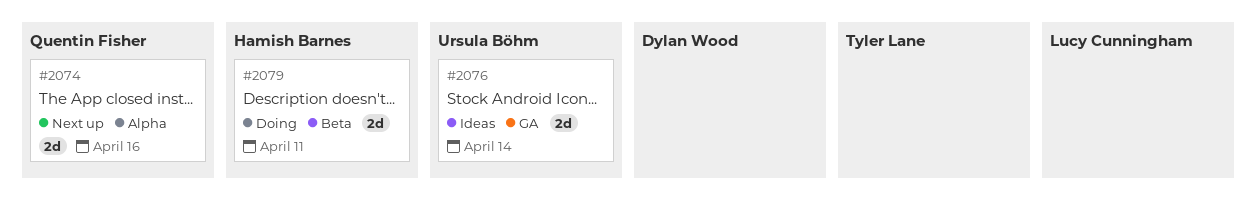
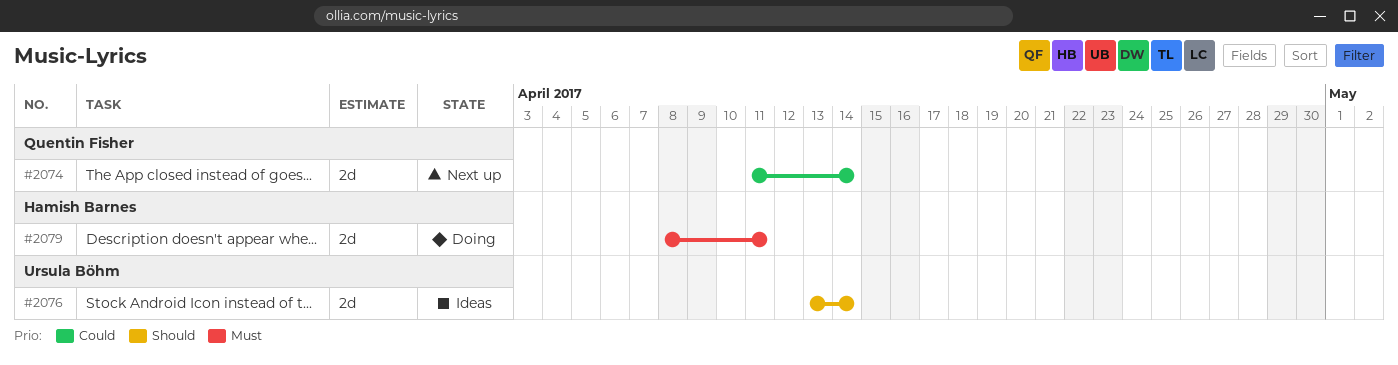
#2074, due: Apr 16 -> Apr 14

